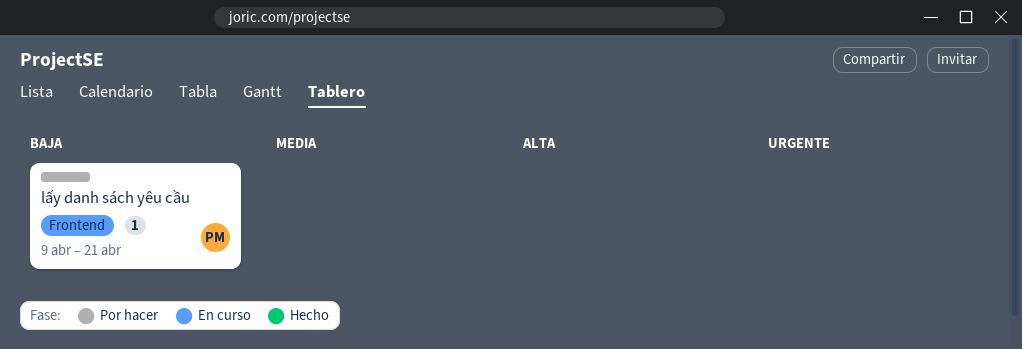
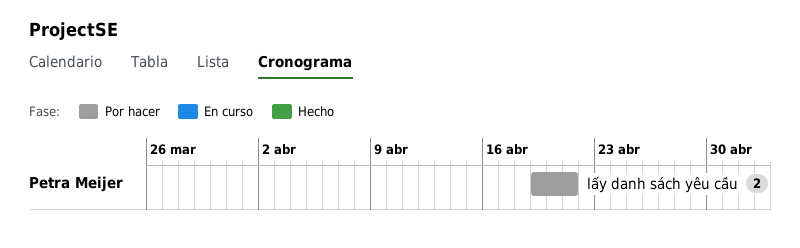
lấy danh sách yêu cầu, estimate: 1 -> 2
lấy danh sách yêu cầu, start: Apr 9 -> Apr 19

